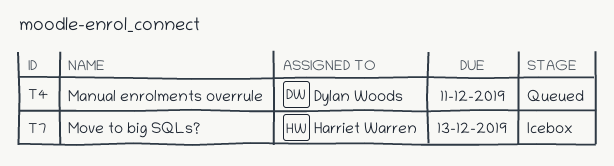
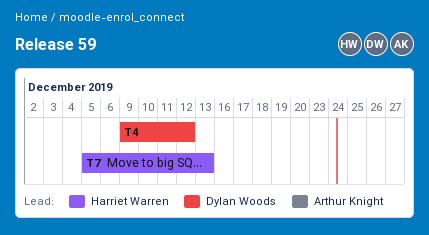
T4, due: Dec 11 -> Dec 12

